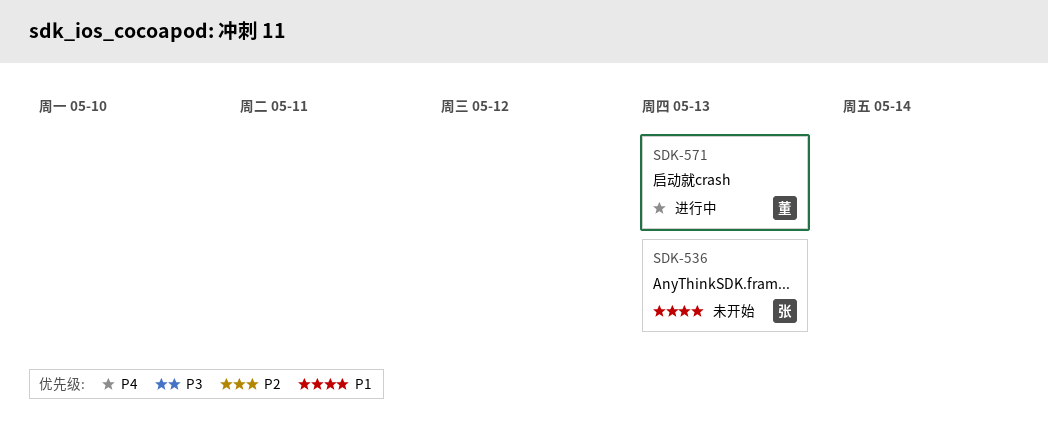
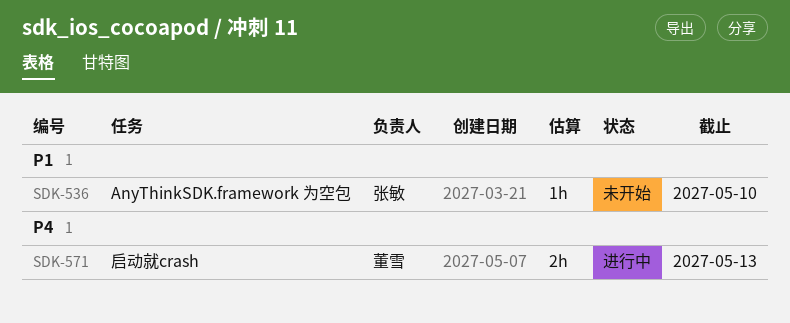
SDK-536, due: May 13 -> May 10

